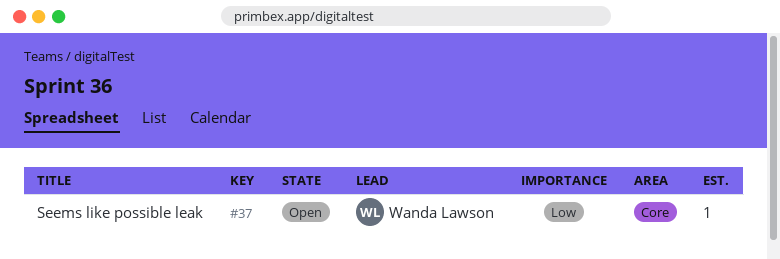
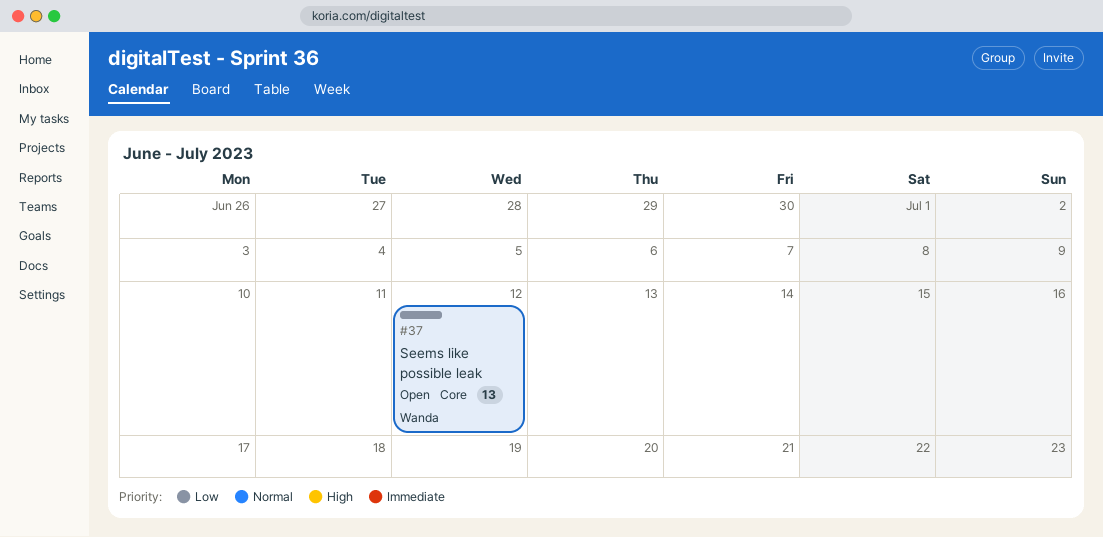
#37, estimate: 1 -> 13

